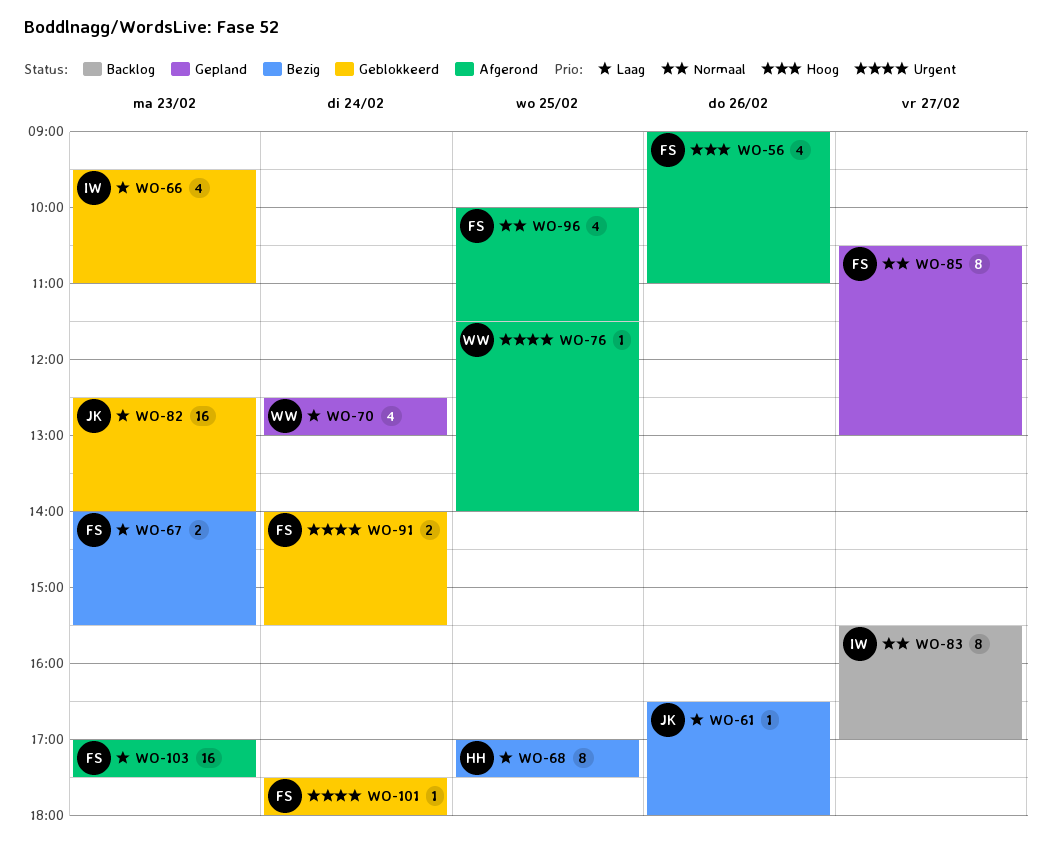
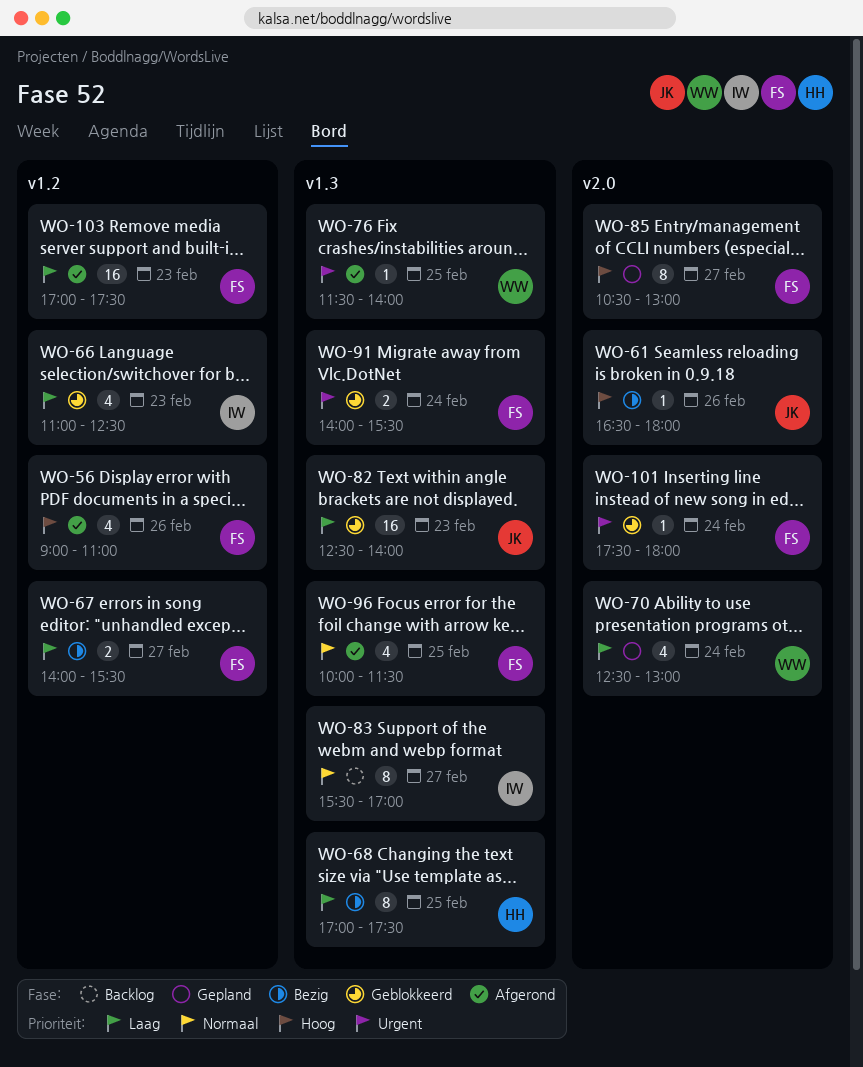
WO-61, priority: Laag -> Hoog
WO-66, begins: 09:30 -> 11:00
WO-66, ends: 11:00 -> 12:30
WO-67, day: Feb 23 -> Feb 27
WO-85, priority: Normaal -> Hoog

